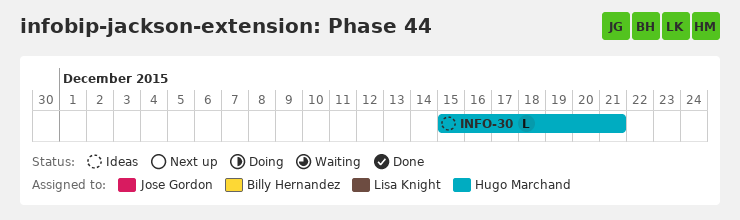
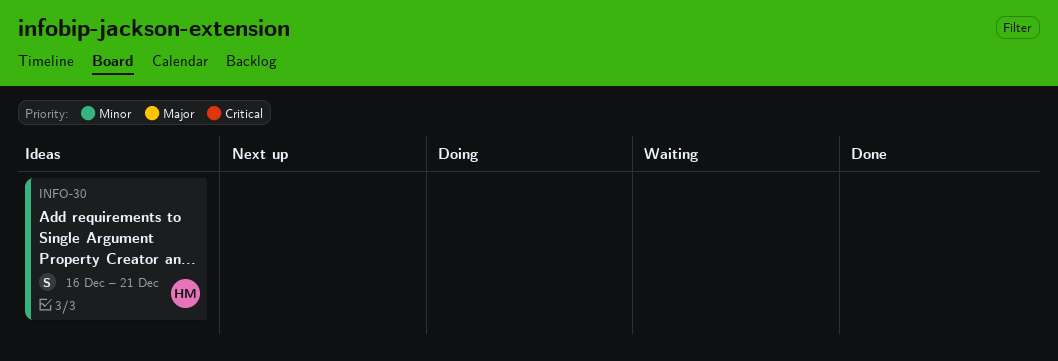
INFO-30, estimate: L -> S
INFO-30, start: Dec 15 -> Dec 16

